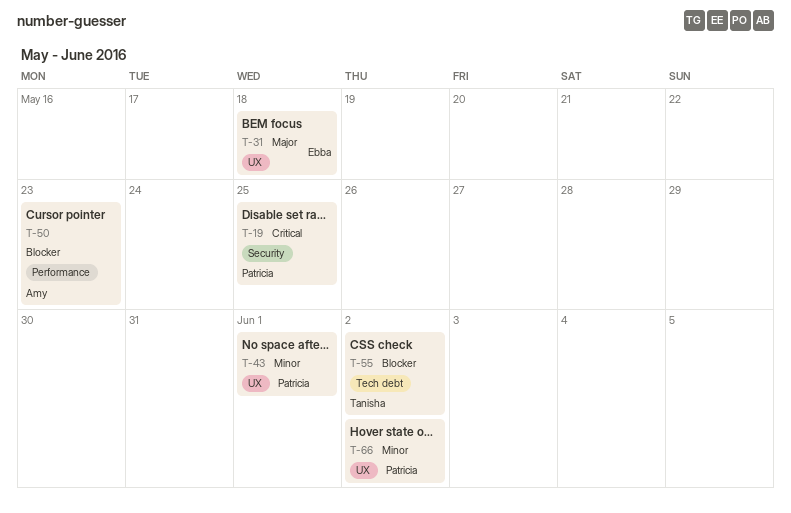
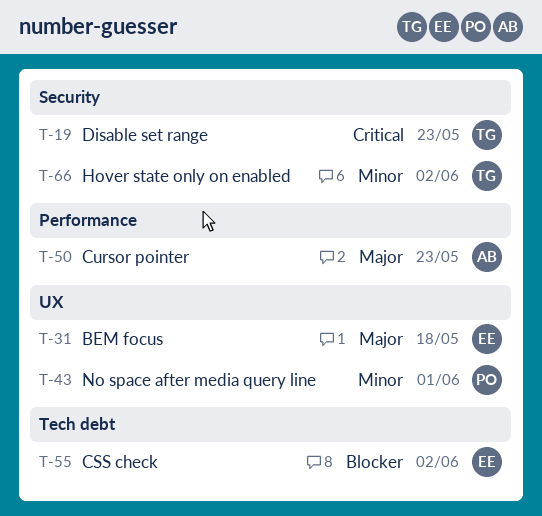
T-19, owner: Patricia -> Tanisha
T-19, due: May 25 -> May 23
T-50, priority: Blocker -> Major
T-55, owner: Tanisha -> Ebba
T-66, owner: Patricia -> Tanisha
T-66, label: UX -> Security

